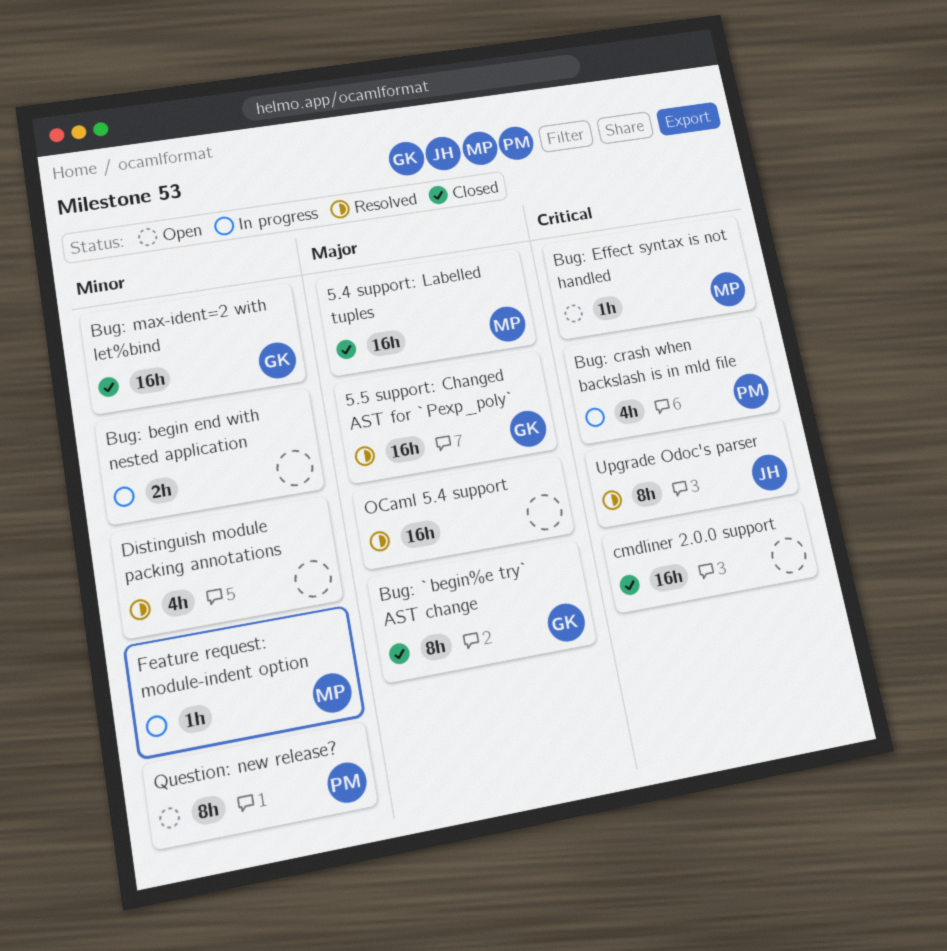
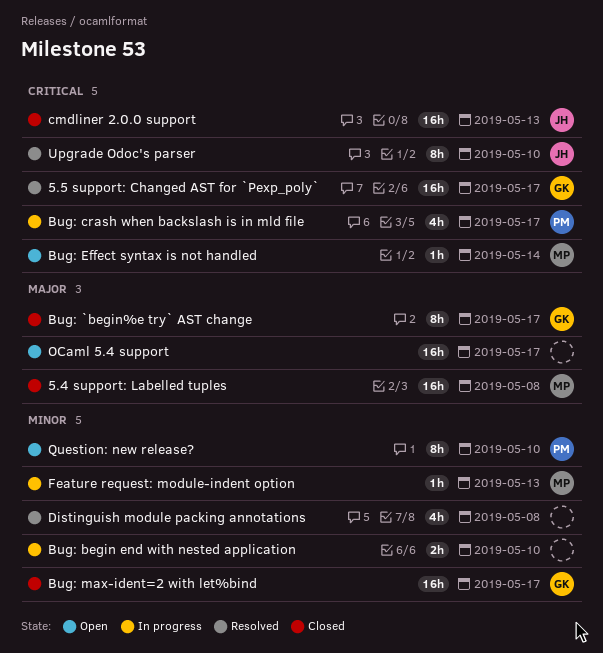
5.5 support: Changed AST for `Pexp_poly`, priority: Major -> Critical
cmdliner 2.0.0 support, owner: none -> JH
OCaml 5.4 support, status: Resolved -> Open

